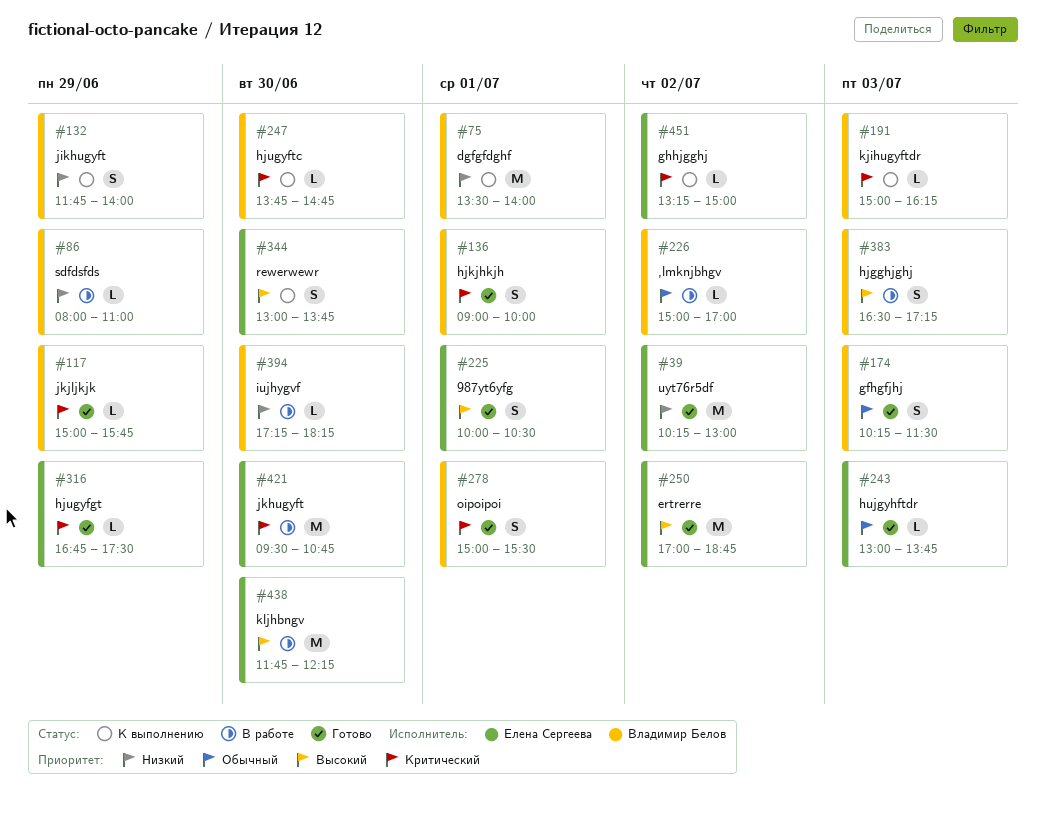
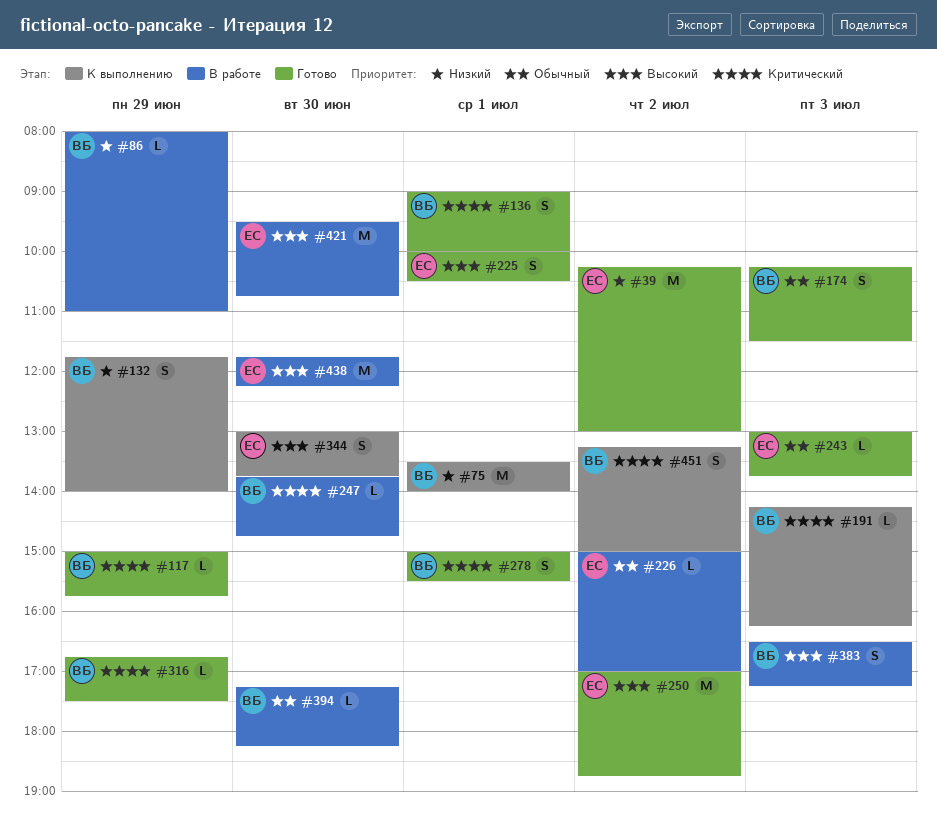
#191, begins: 15:00 -> 14:15
#226, owner: Владимир Белов -> Елена Сергеева
#247, status: К выполнению -> В работе
#316, owner: Елена Сергеева -> Владимир Белов
#394, priority: Низкий -> Обычный
#421, priority: Критический -> Высокий
#451, owner: Елена Сергеева -> Владимир Белов
#451, estimate: L -> S

